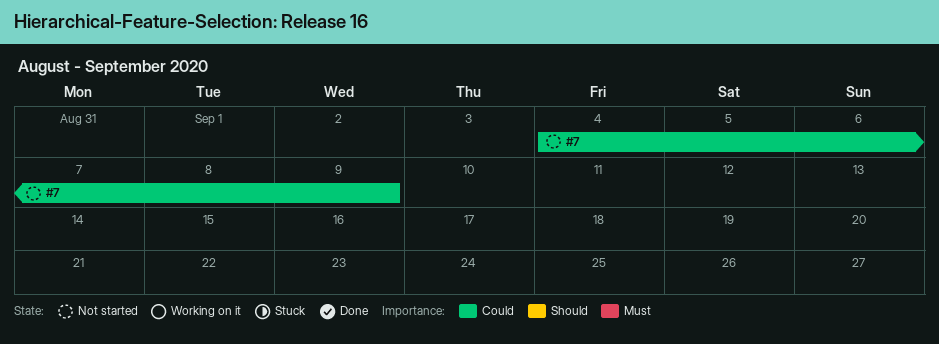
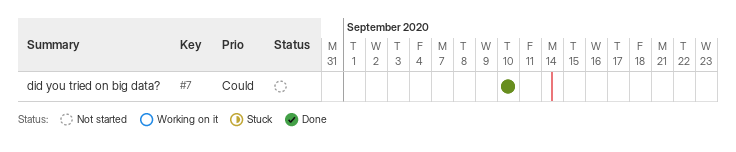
#7, start: Sep 4 -> Sep 10
#7, due: Sep 9 -> Sep 10

